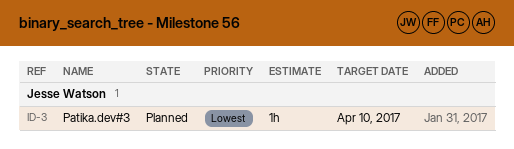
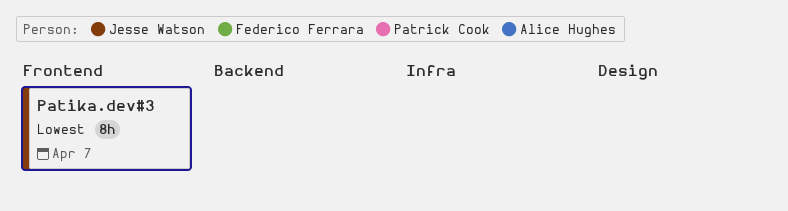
Patika.dev#3, estimate: 1h -> 8h
Patika.dev#3, due: Apr 10 -> Apr 7

